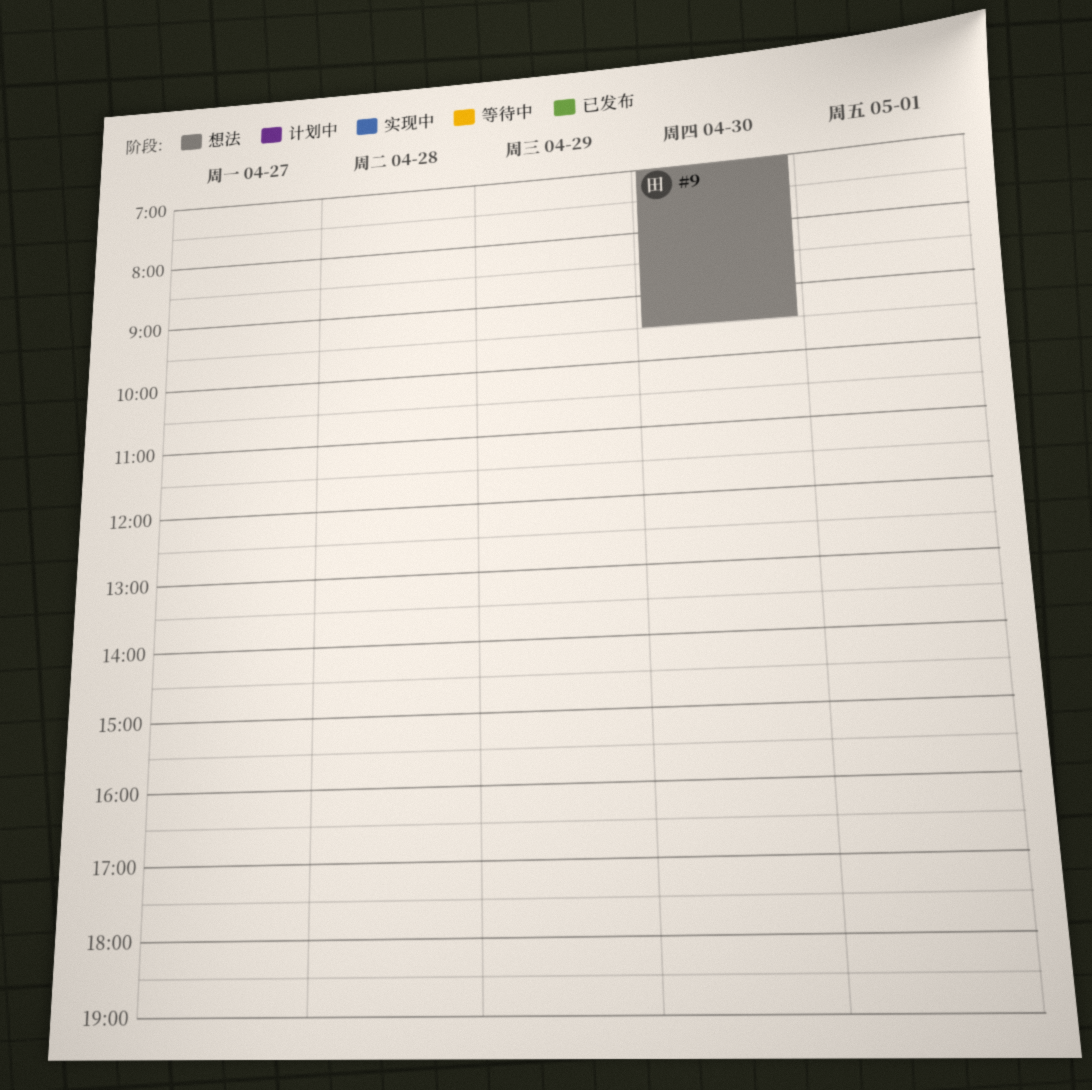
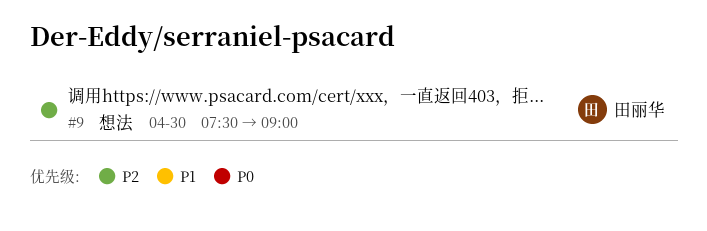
#9, begins: 07:00 -> 07:30
#9, ends: 09:30 -> 09:00

